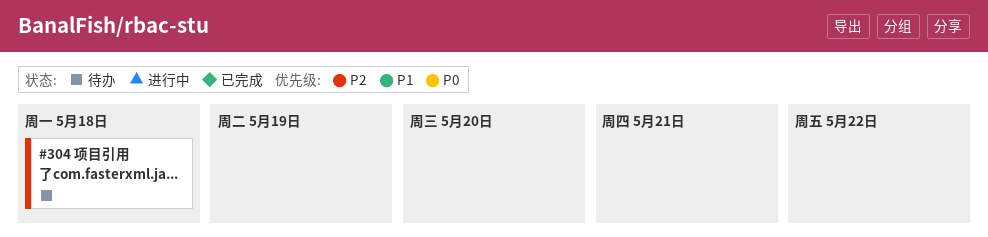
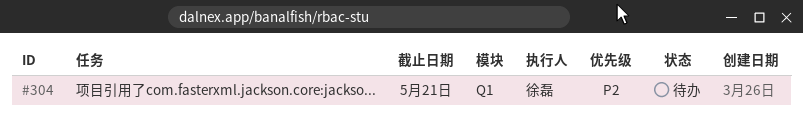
#304, due: May 18 -> May 21

